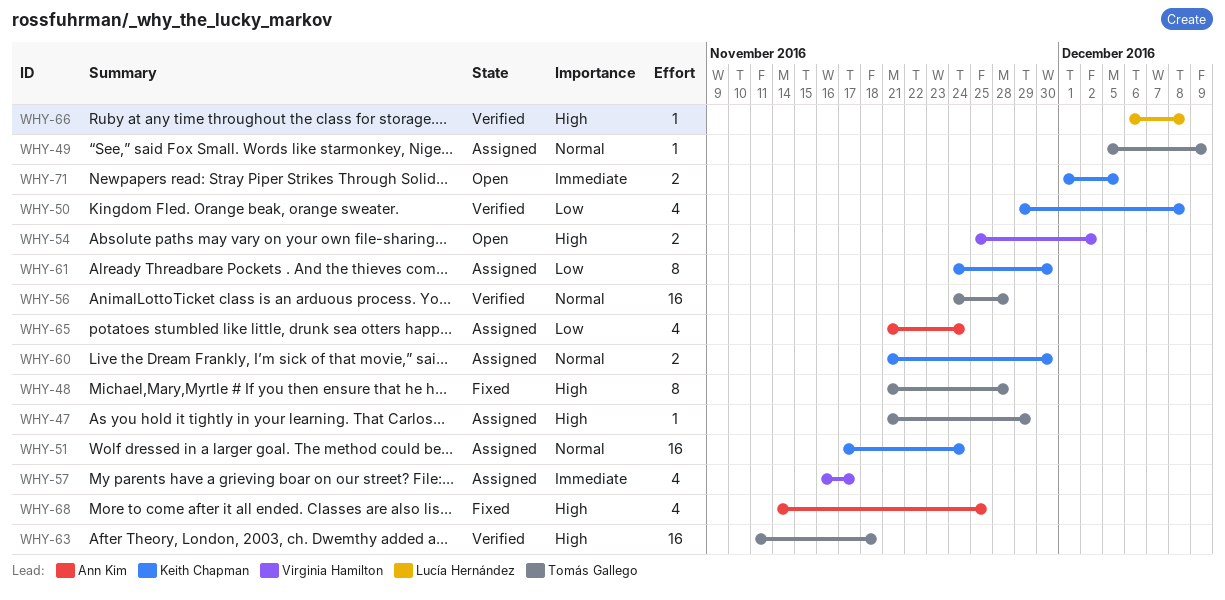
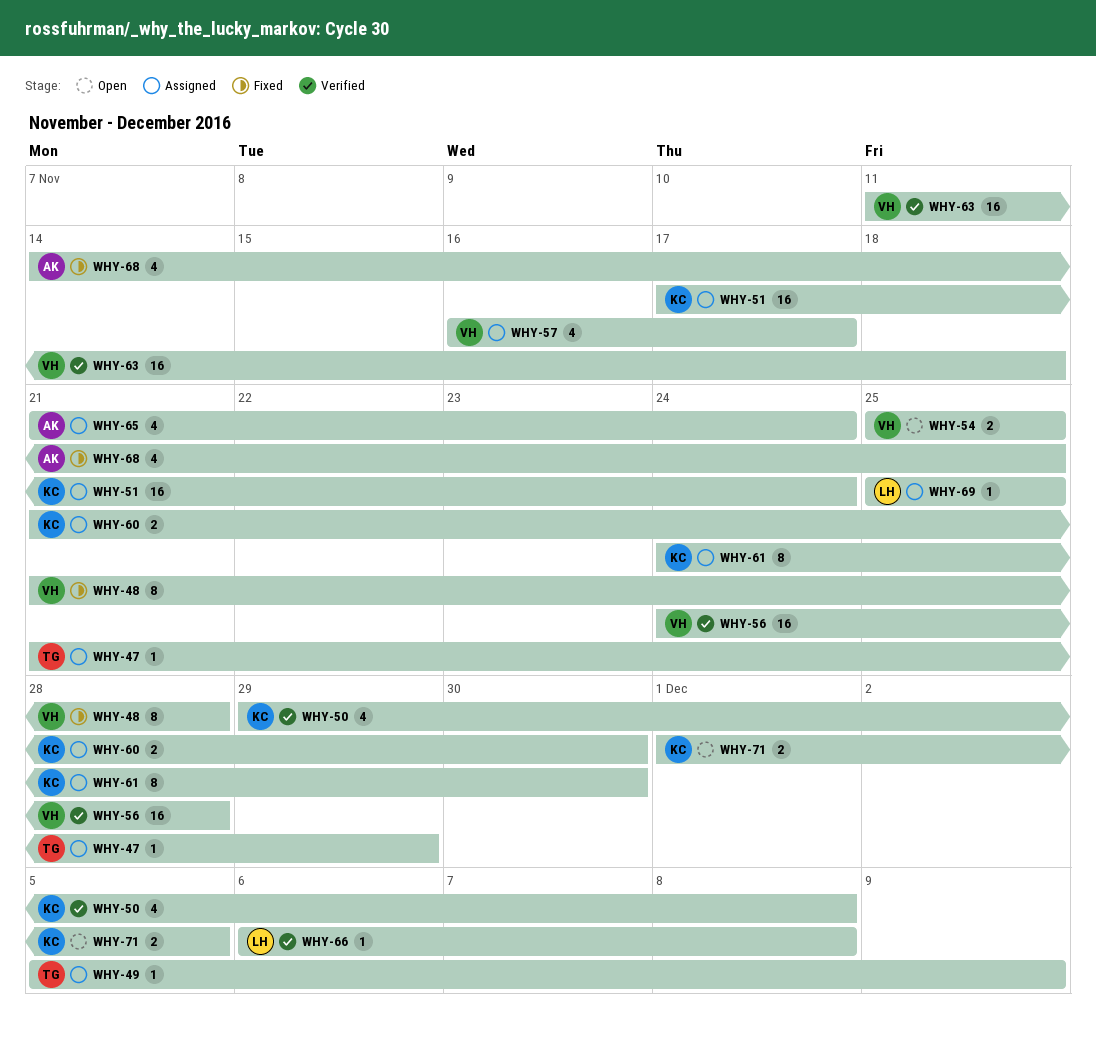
WHY-48, owner: Tomás Gallego -> Virginia Hamilton
WHY-54, due: Dec 2 -> Nov 25
WHY-56, owner: Tomás Gallego -> Virginia Hamilton
WHY-63, owner: Tomás Gallego -> Virginia Hamilton
WHY-69: none -> present

